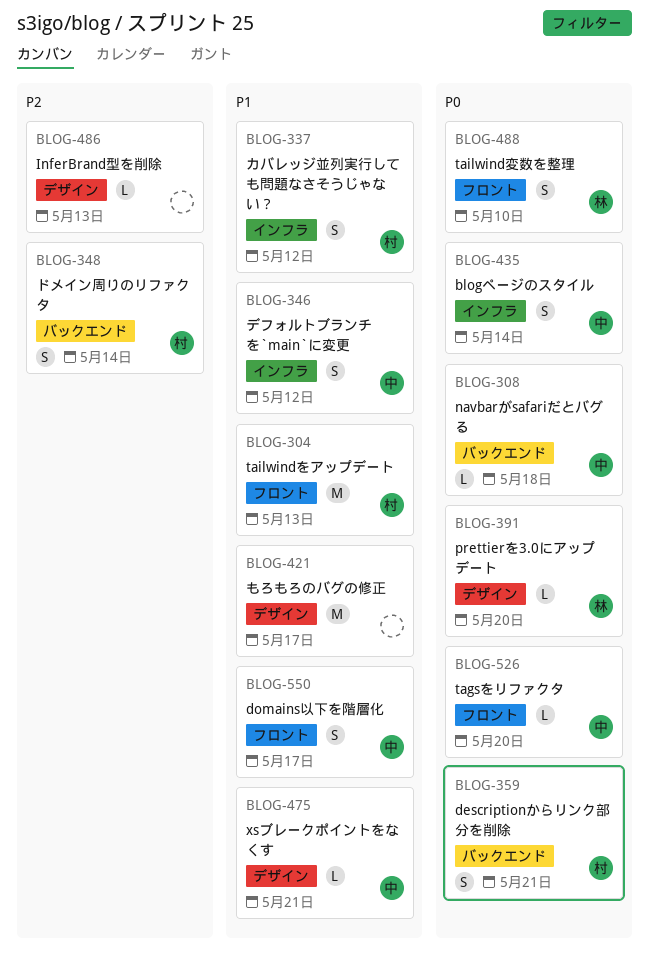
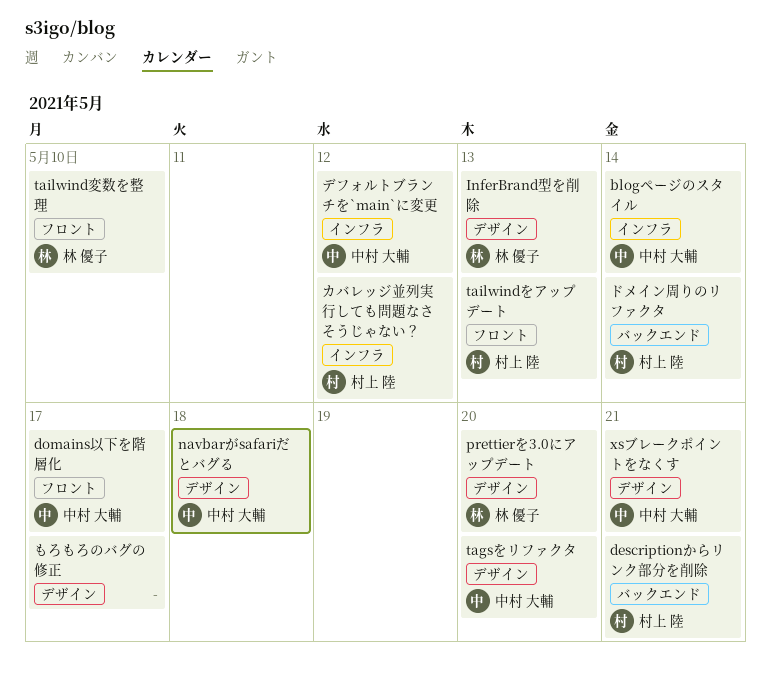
InferBrand型を削除, owner: none -> 林 優子
navbarがsafariだとバグる, label: バックエンド -> デザイン
tagsをリファクタ, label: フロント -> デザイン

